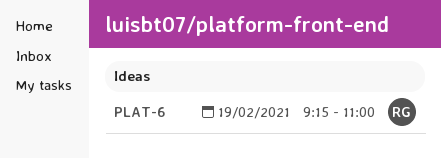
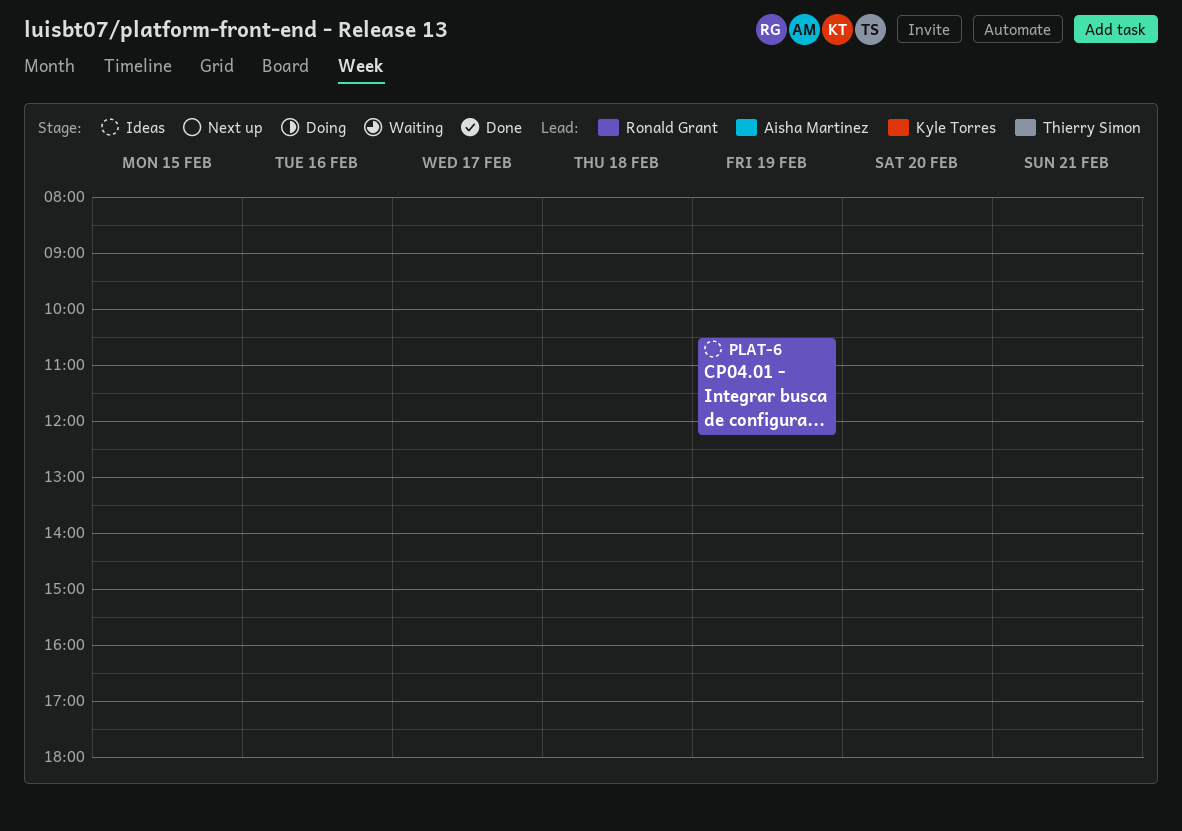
PLAT-6, begins: 09:15 -> 10:30
PLAT-6, ends: 11:00 -> 12:15

